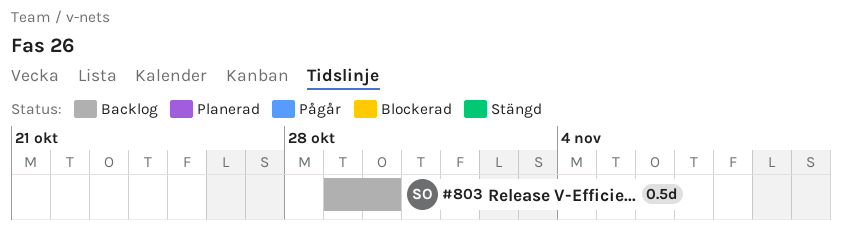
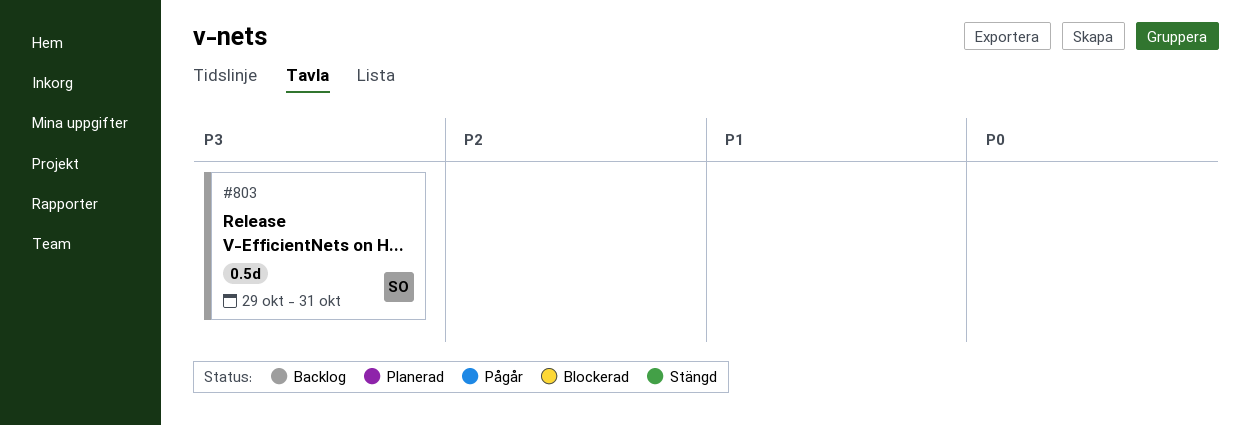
#803, due: Oct 30 -> Oct 31

